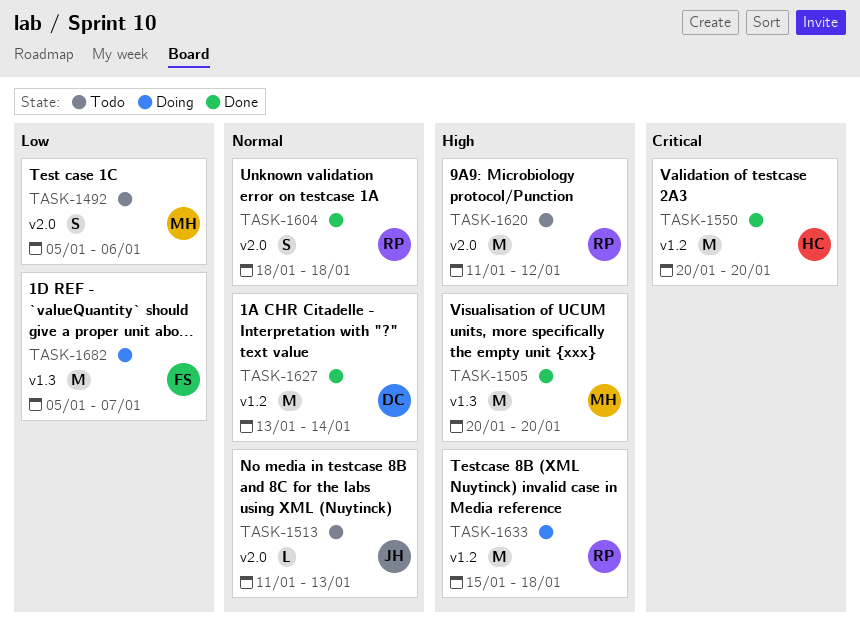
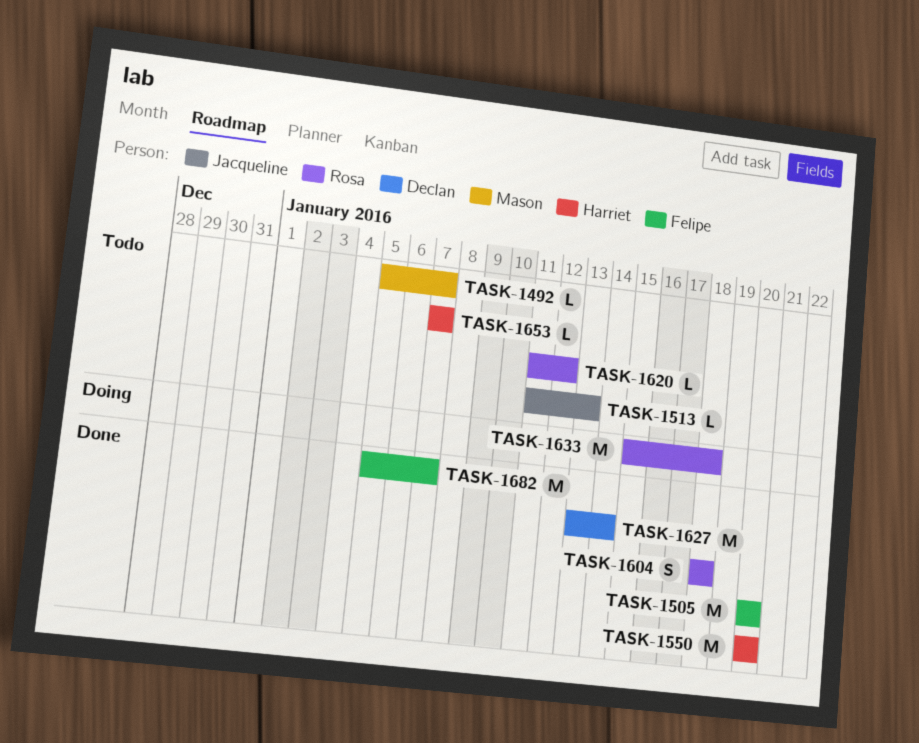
TASK-1492, estimate: S -> L
TASK-1492, due: Jan 6 -> Jan 7
TASK-1505, owner: Mason -> Felipe
TASK-1620, estimate: M -> L
TASK-1653: none -> present
TASK-1682, status: Doing -> Done

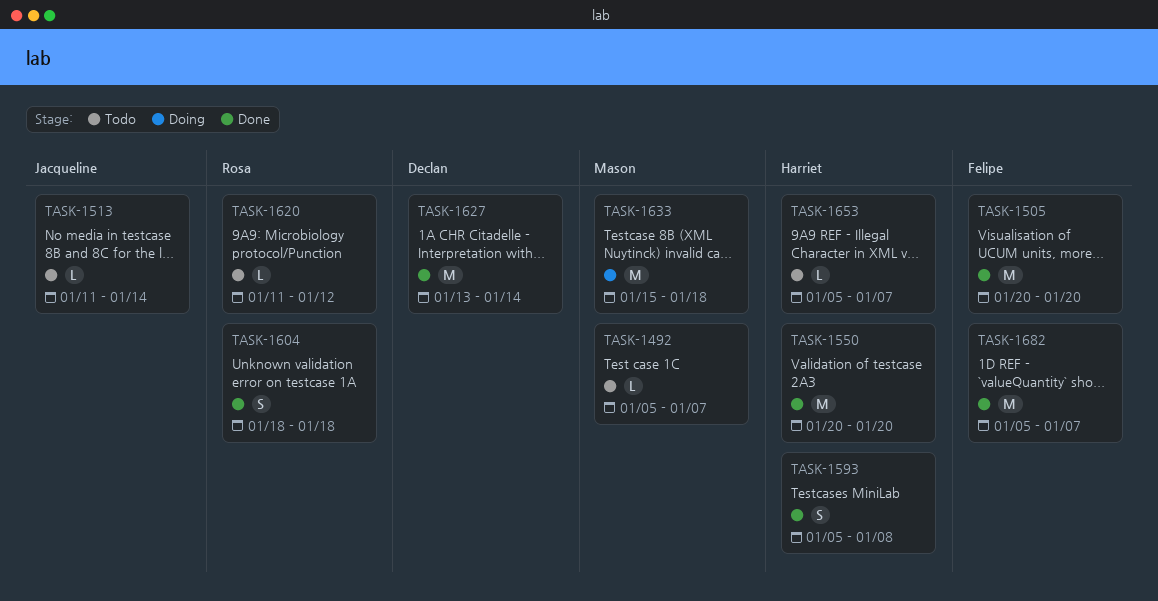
TASK-1513, due: Jan 13 -> Jan 14
TASK-1593: none -> present
TASK-1633, owner: Rosa -> Mason
TASK-1653, start: Jan 7 -> Jan 5

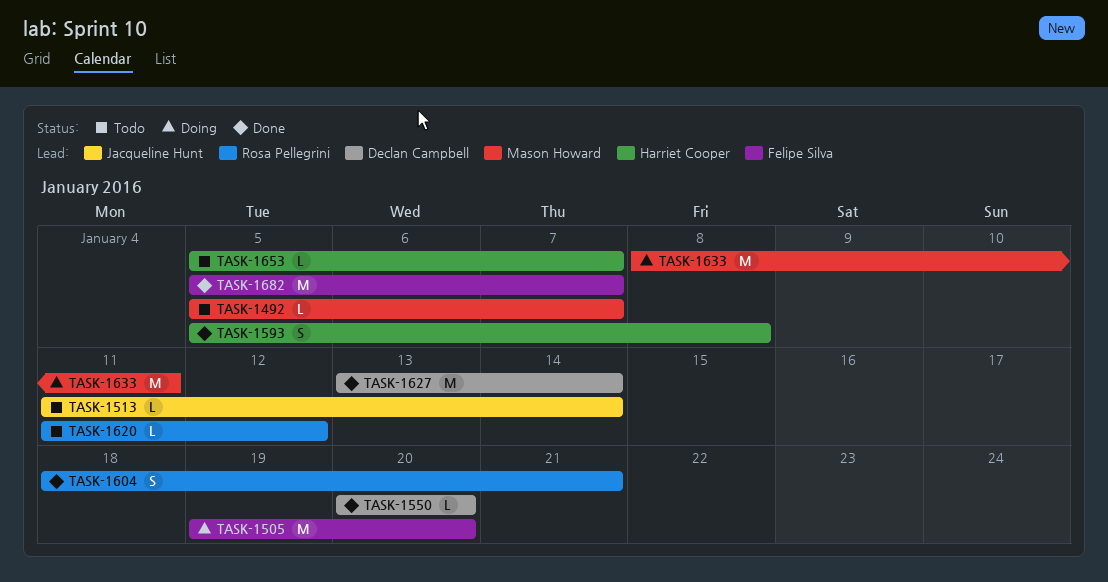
TASK-1505, status: Done -> Doing
TASK-1505, start: Jan 20 -> Jan 19
TASK-1550, owner: Harriet Cooper -> Declan Campbell
TASK-1550, estimate: M -> L
TASK-1604, due: Jan 18 -> Jan 21
TASK-1633, start: Jan 15 -> Jan 8
TASK-1633, due: Jan 18 -> Jan 11

